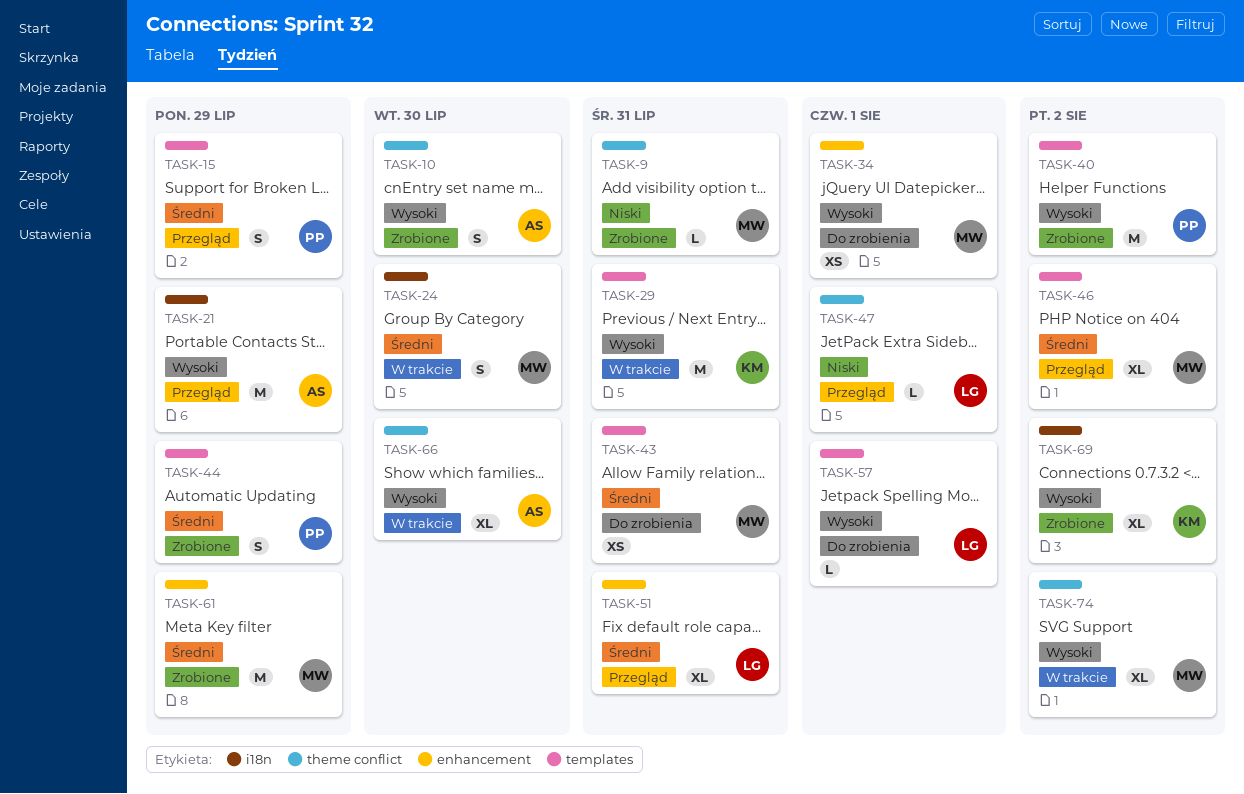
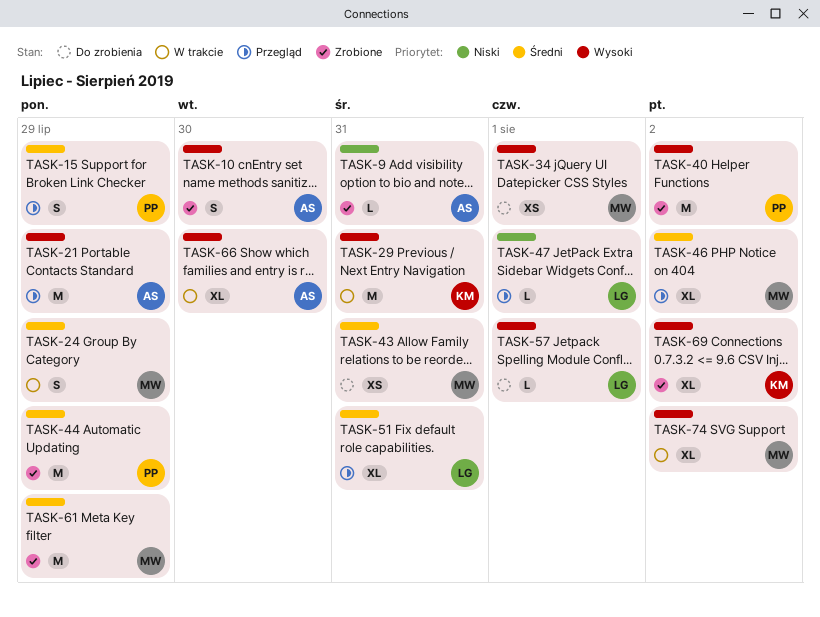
TASK-9, owner: MW -> AS
TASK-24, due: Jul 30 -> Jul 29
TASK-44, estimate: S -> M

